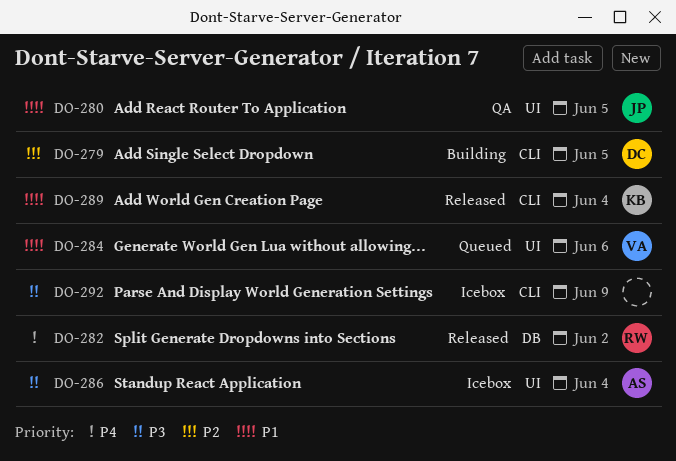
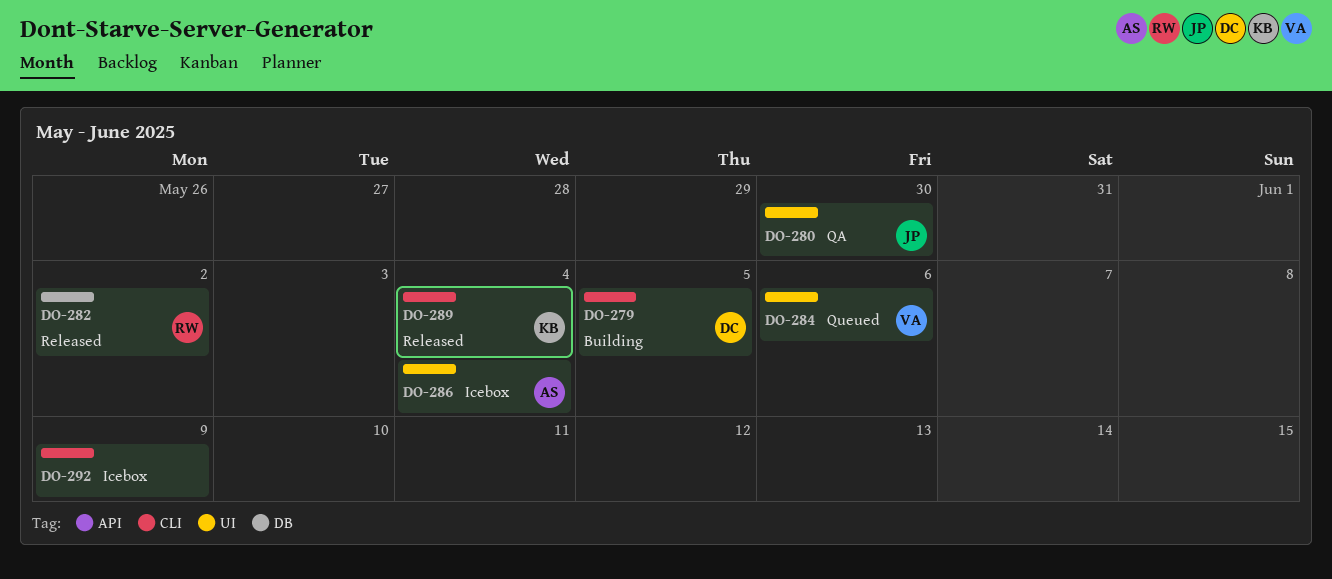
DO-280, due: Jun 5 -> May 30

